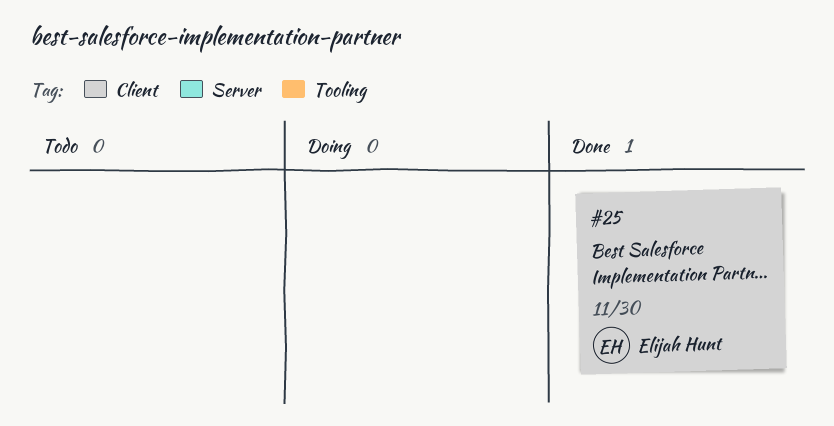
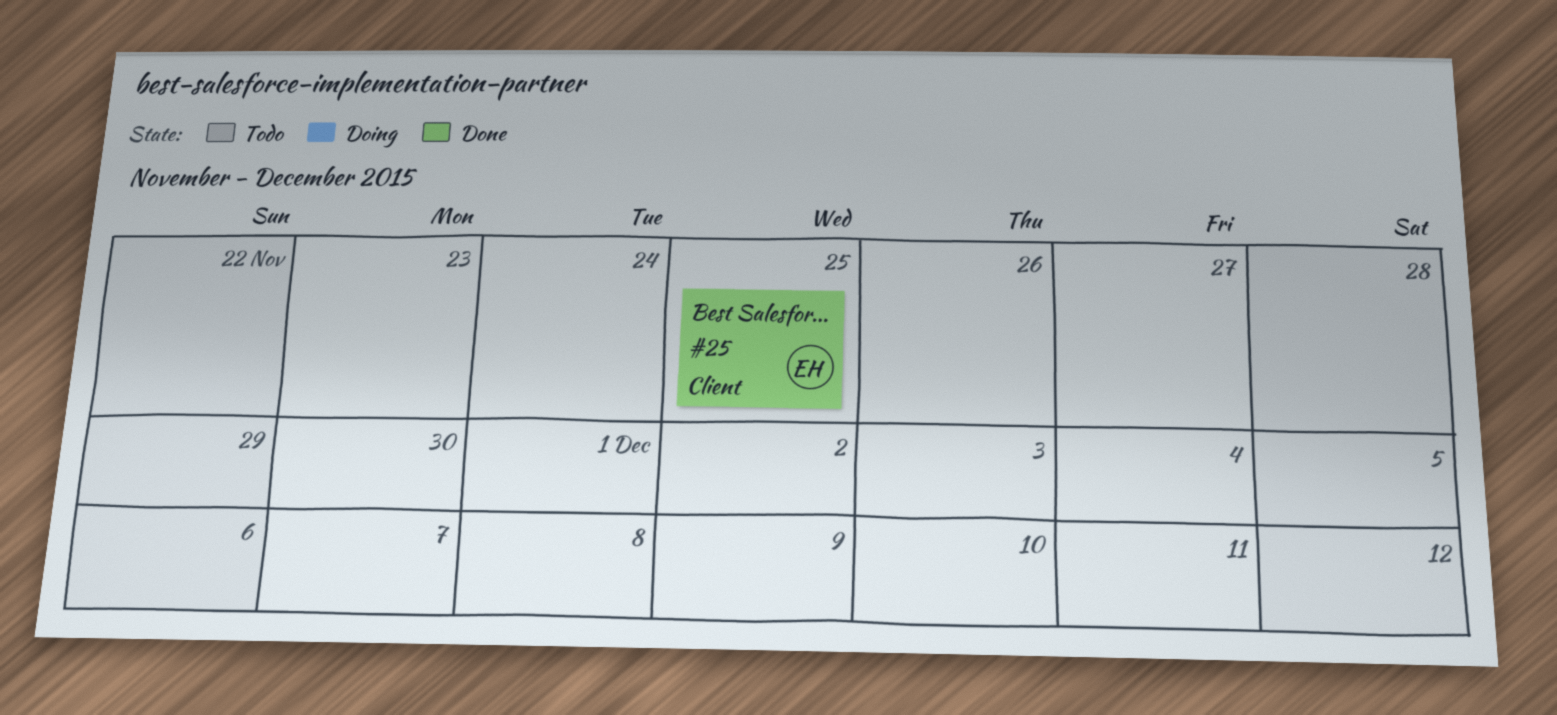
#25, due: Nov 30 -> Nov 25

